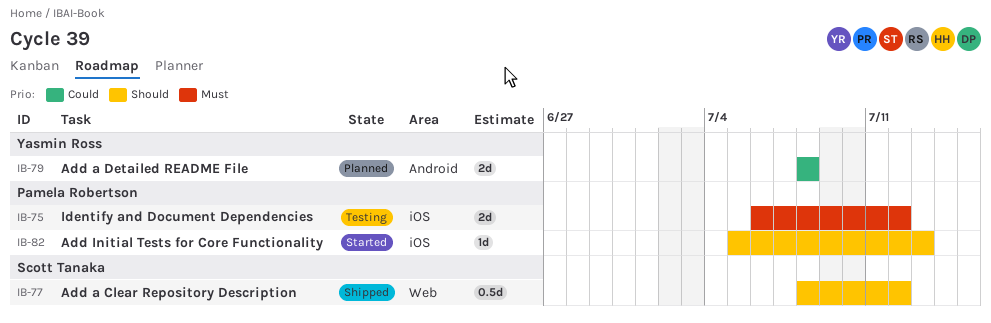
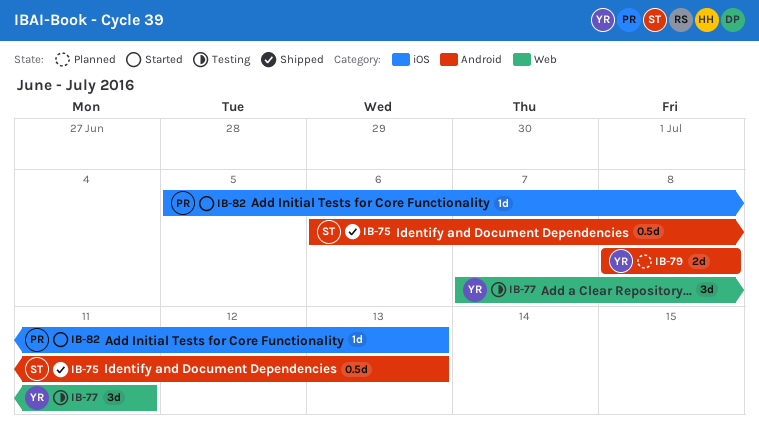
IB-75, status: Testing -> Shipped
IB-75, owner: Pamela Robertson -> Scott Tanaka
IB-75, label: iOS -> Android
IB-75, estimate: 2d -> 0.5d
IB-75, due: Jul 12 -> Jul 13
IB-77, status: Shipped -> Testing
IB-77, owner: Scott Tanaka -> Yasmin Ross
IB-77, estimate: 0.5d -> 3d
IB-77, start: Jul 8 -> Jul 7
IB-77, due: Jul 12 -> Jul 11

